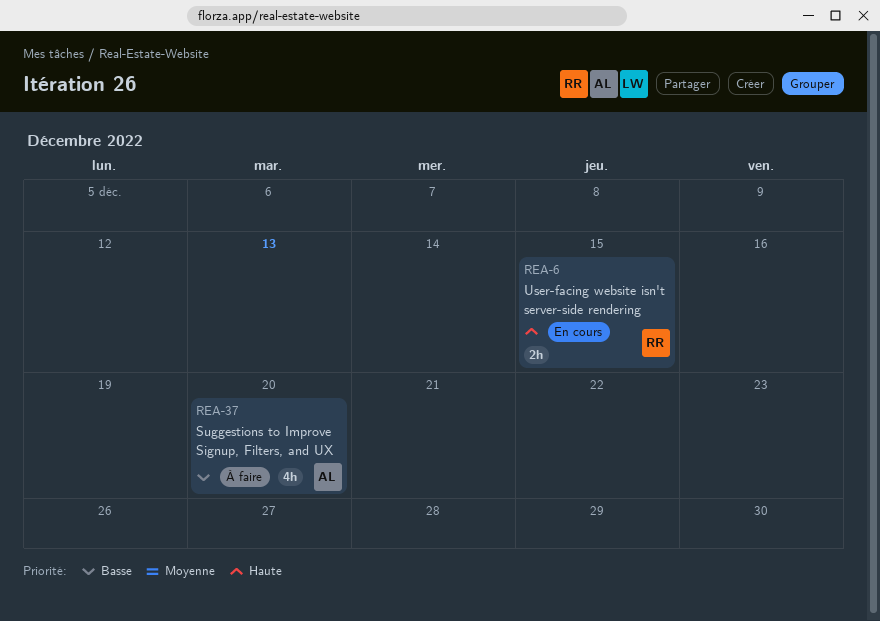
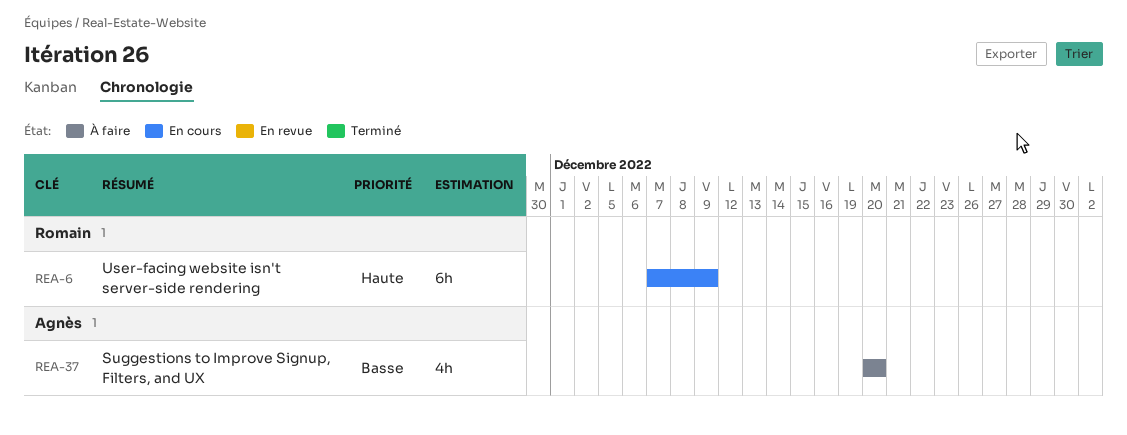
REA-6, estimate: 2h -> 6h
REA-6, due: Dec 15 -> Dec 9

